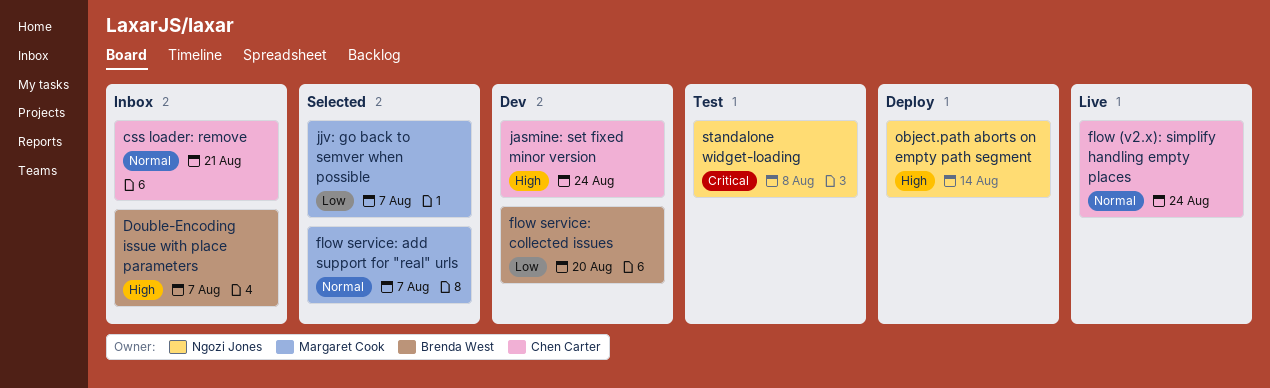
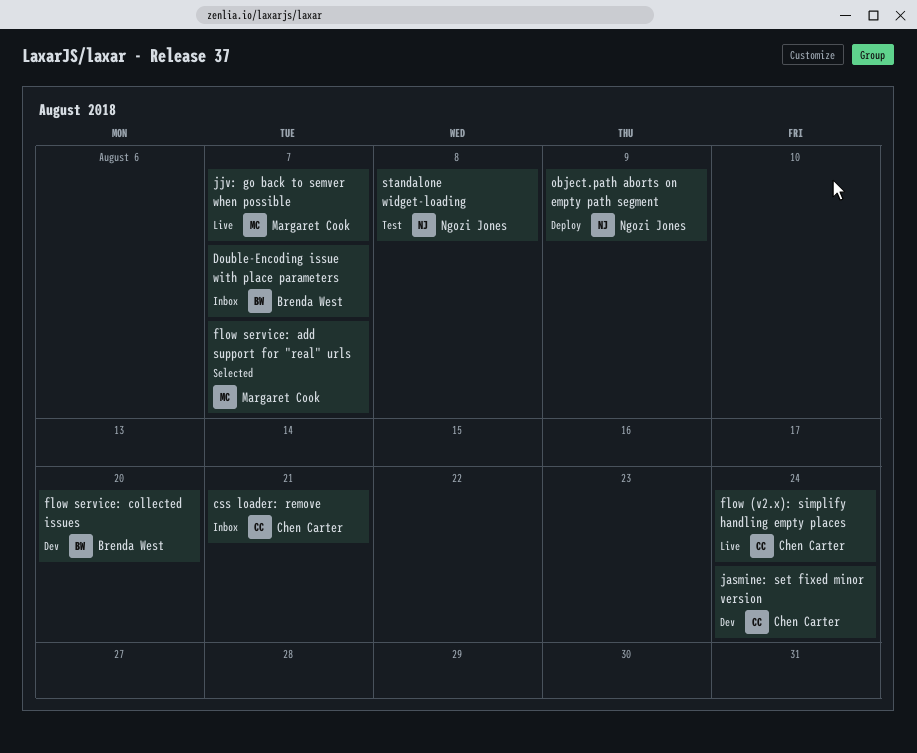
jjv: go back to semver when possible, status: Selected -> Live
object.path aborts on empty path segment, due: Aug 14 -> Aug 9

